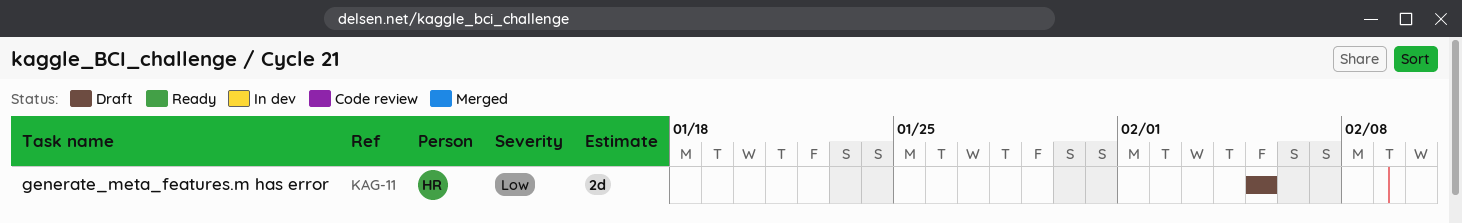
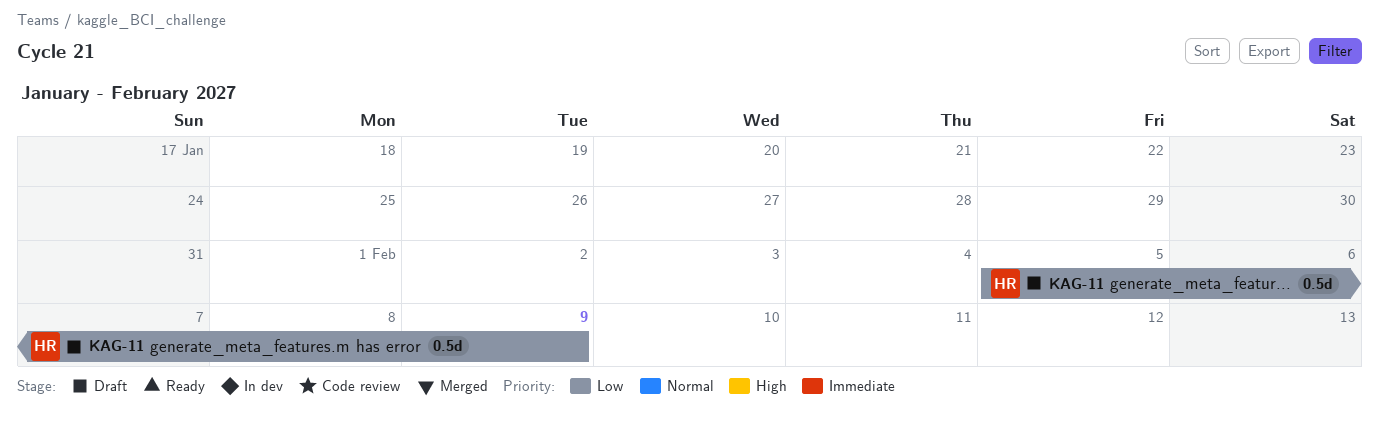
KAG-11, estimate: 2d -> 0.5d
KAG-11, due: Feb 5 -> Feb 9

